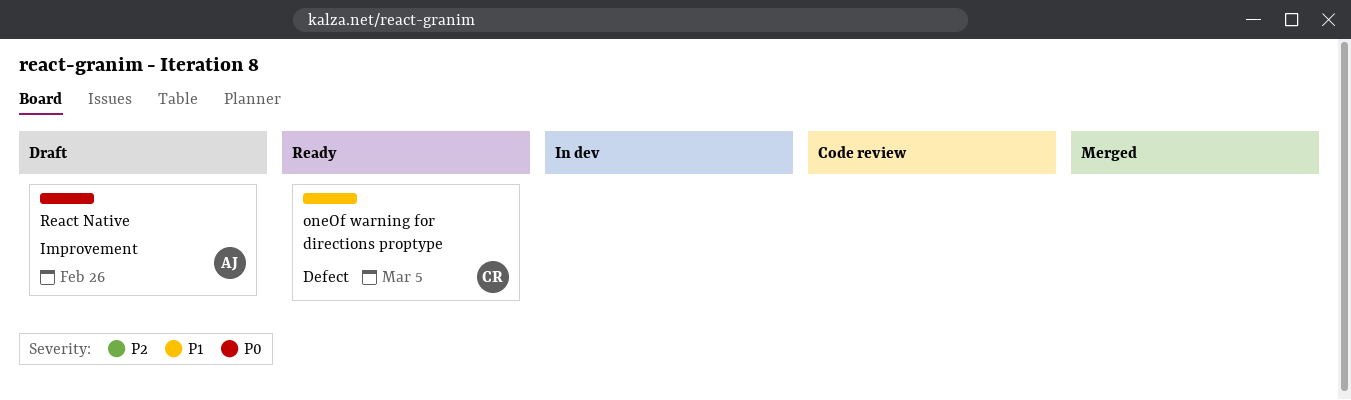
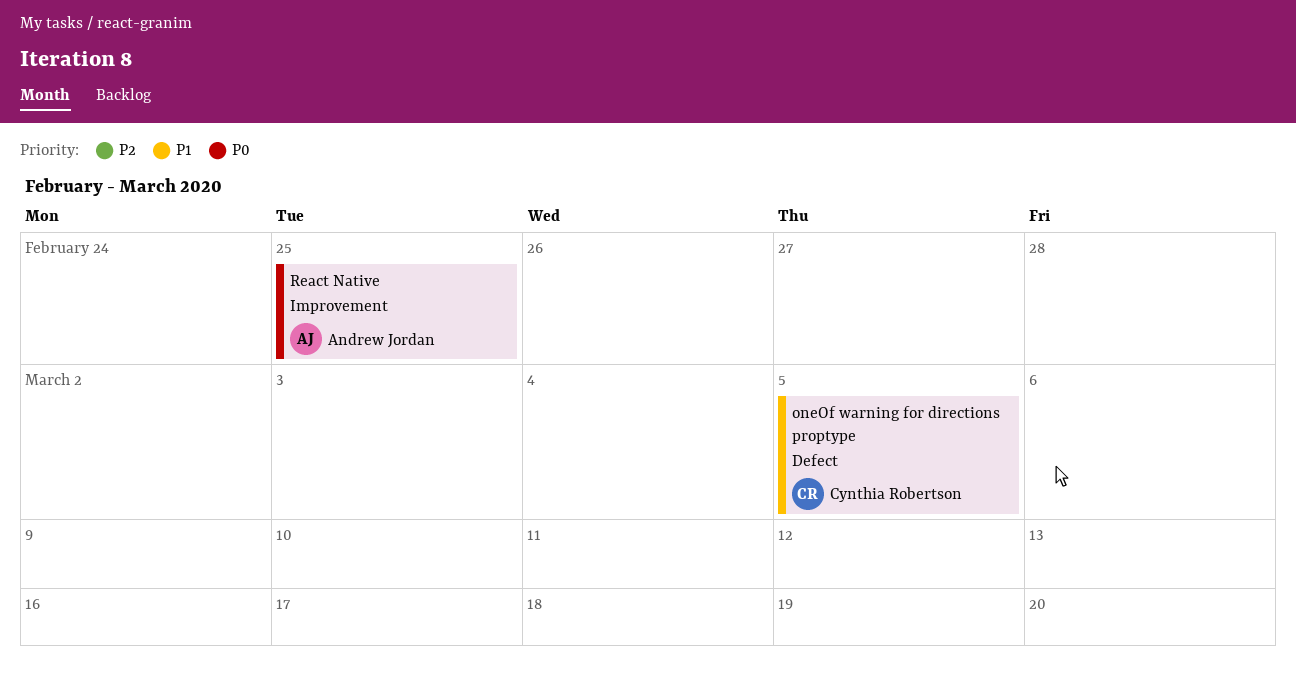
React Native, due: Feb 26 -> Feb 25

